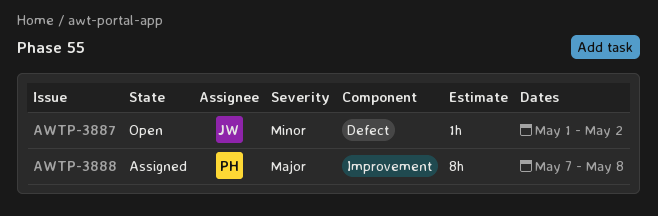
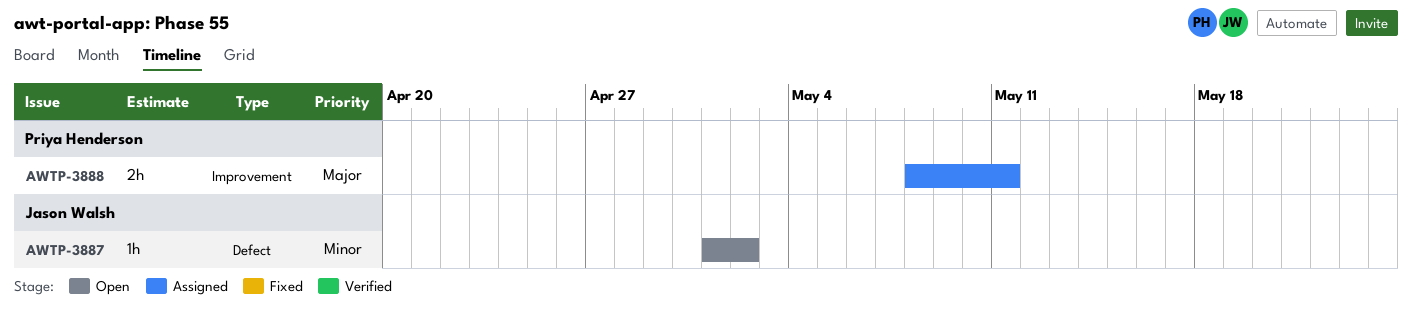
AWTP-3888, estimate: 8h -> 2h
AWTP-3888, start: May 7 -> May 8
AWTP-3888, due: May 8 -> May 11

